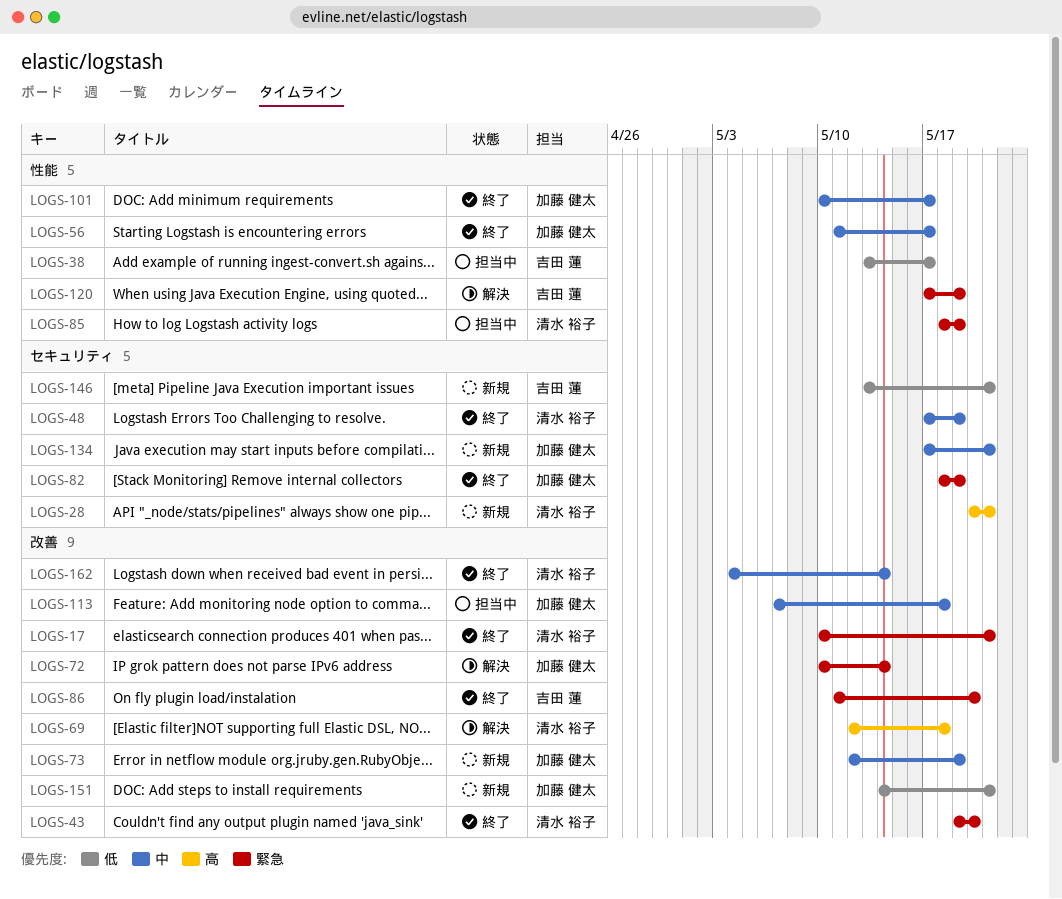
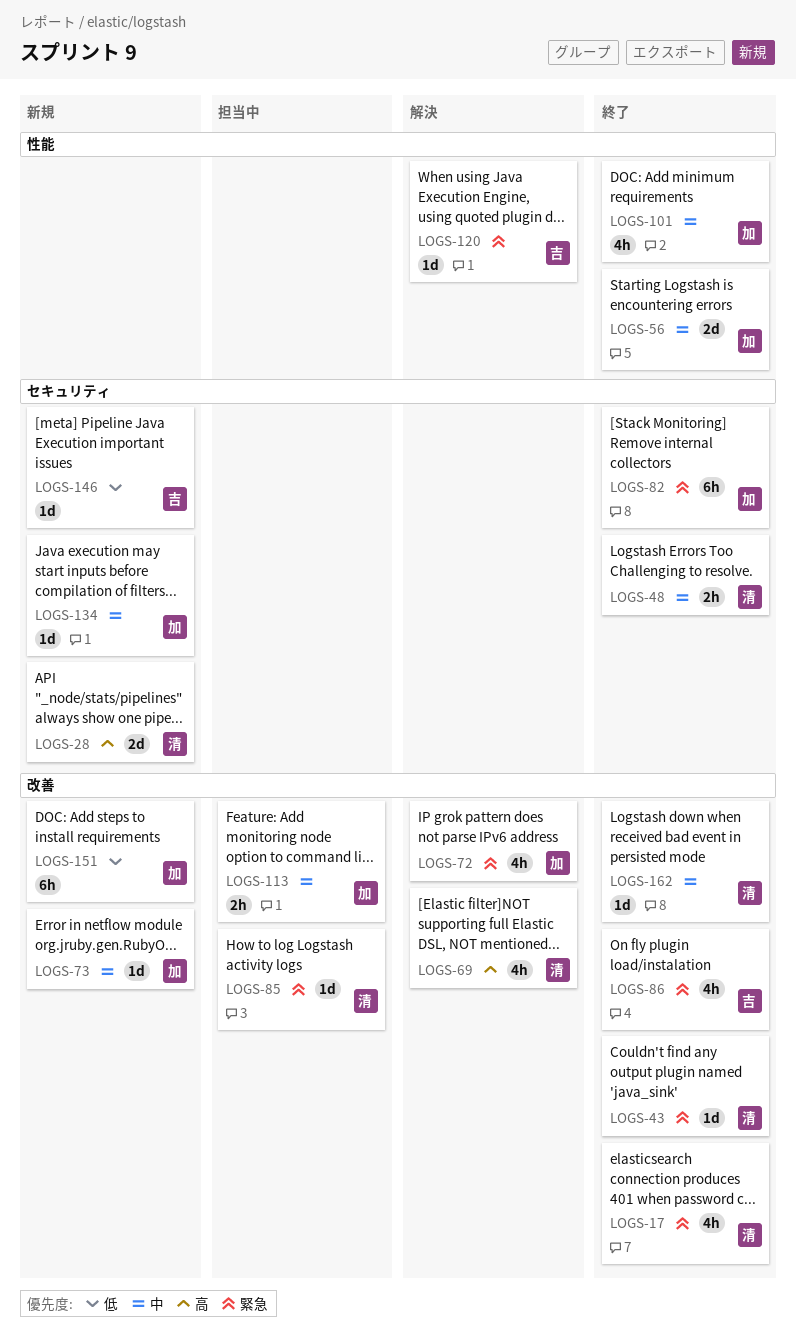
LOGS-38: present -> none
LOGS-85, label: 性能 -> 改善

